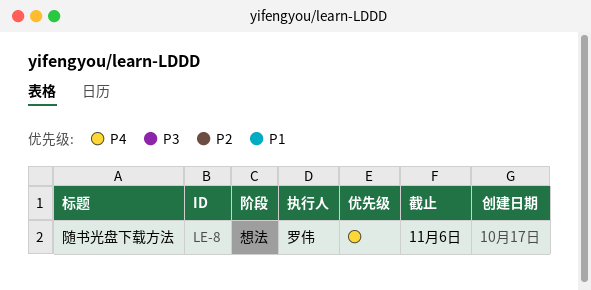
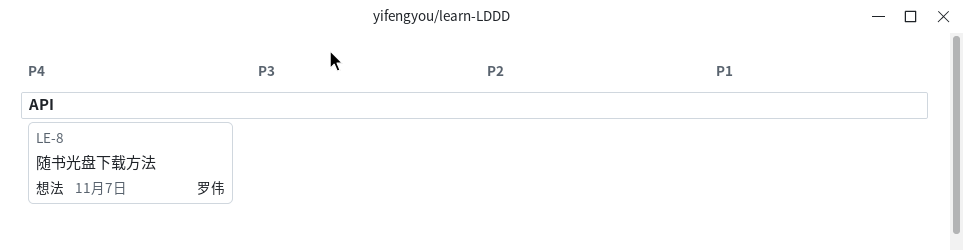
LE-8, due: Nov 6 -> Nov 7

